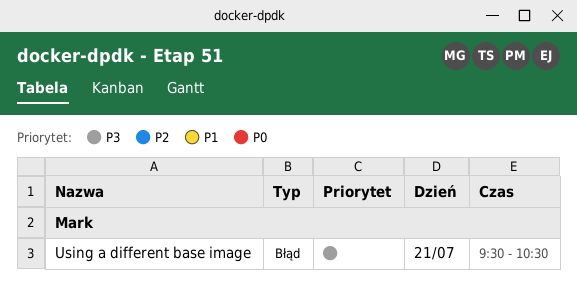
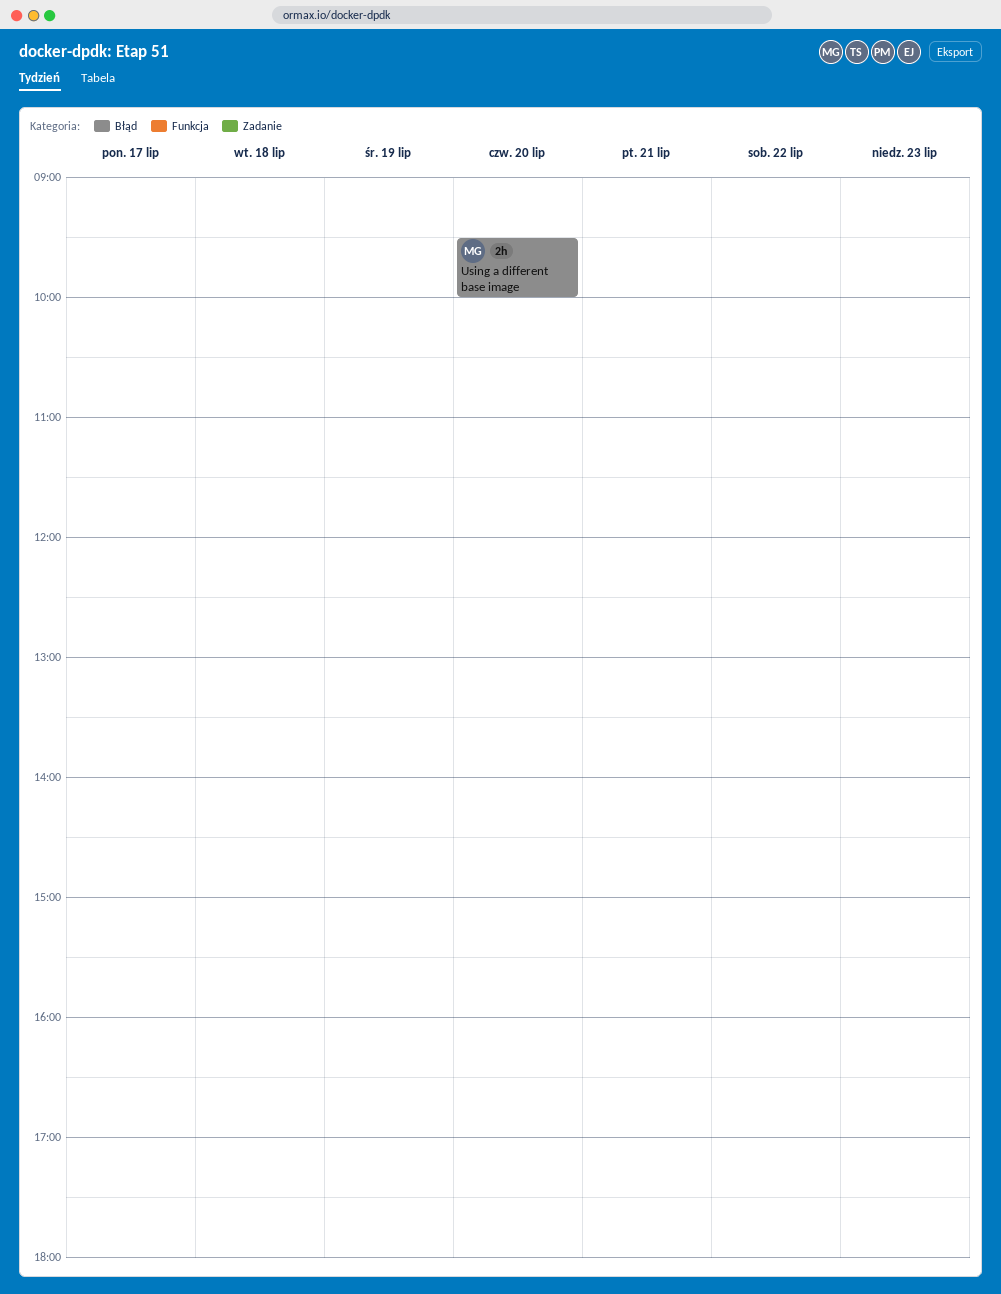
Using a different base image, day: Jul 21 -> Jul 20
Using a different base image, ends: 10:30 -> 10:00

